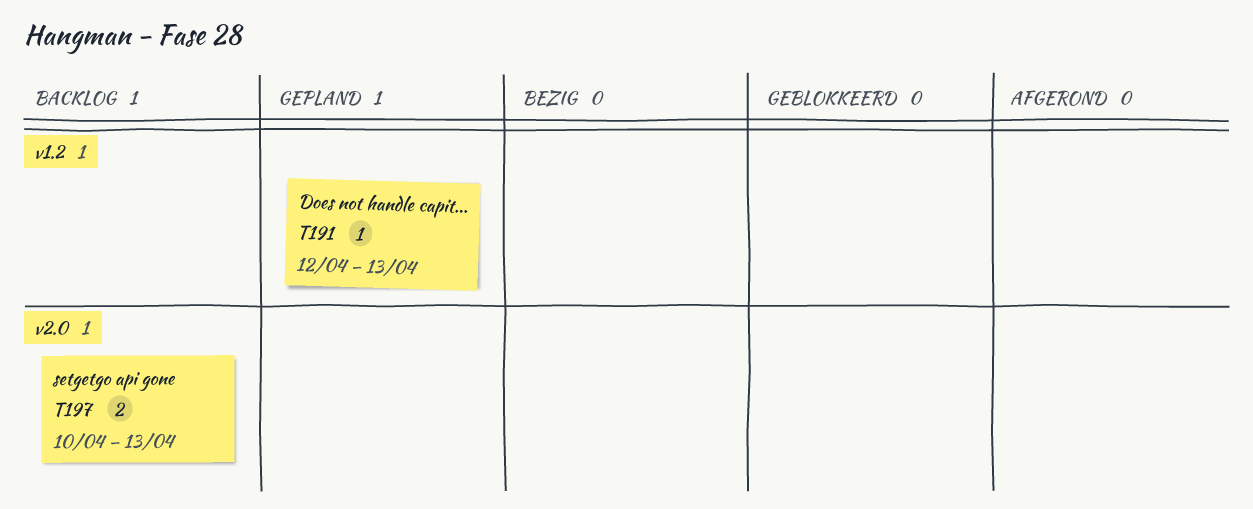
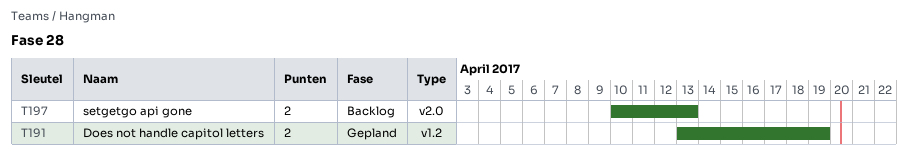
T191, estimate: 1 -> 2
T191, start: Apr 12 -> Apr 13
T191, due: Apr 13 -> Apr 19

